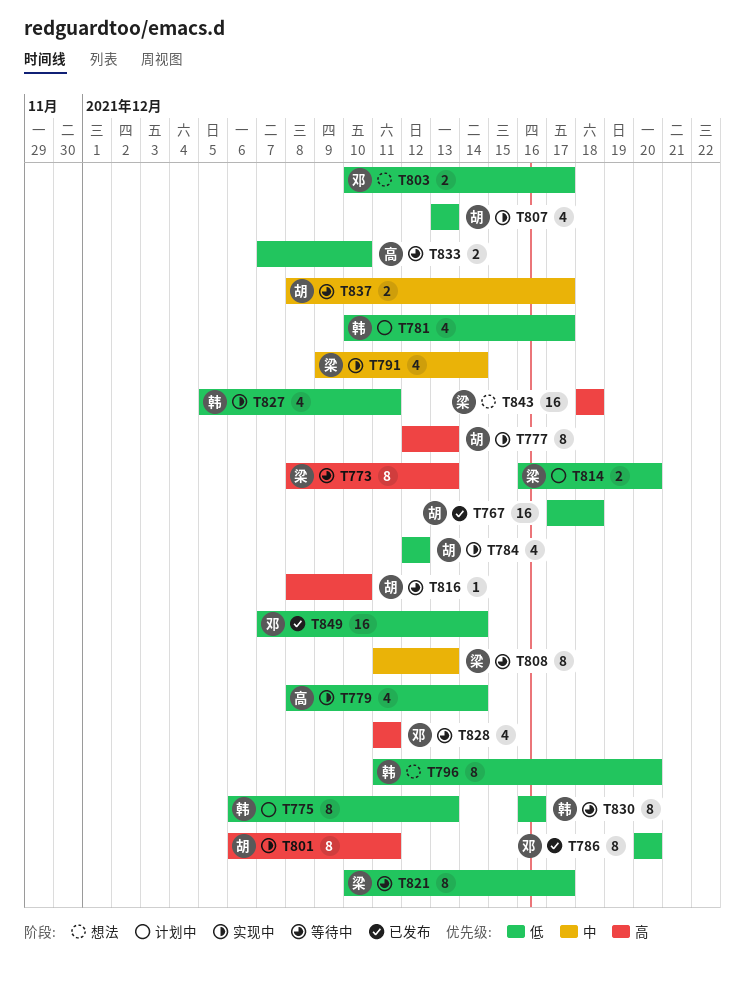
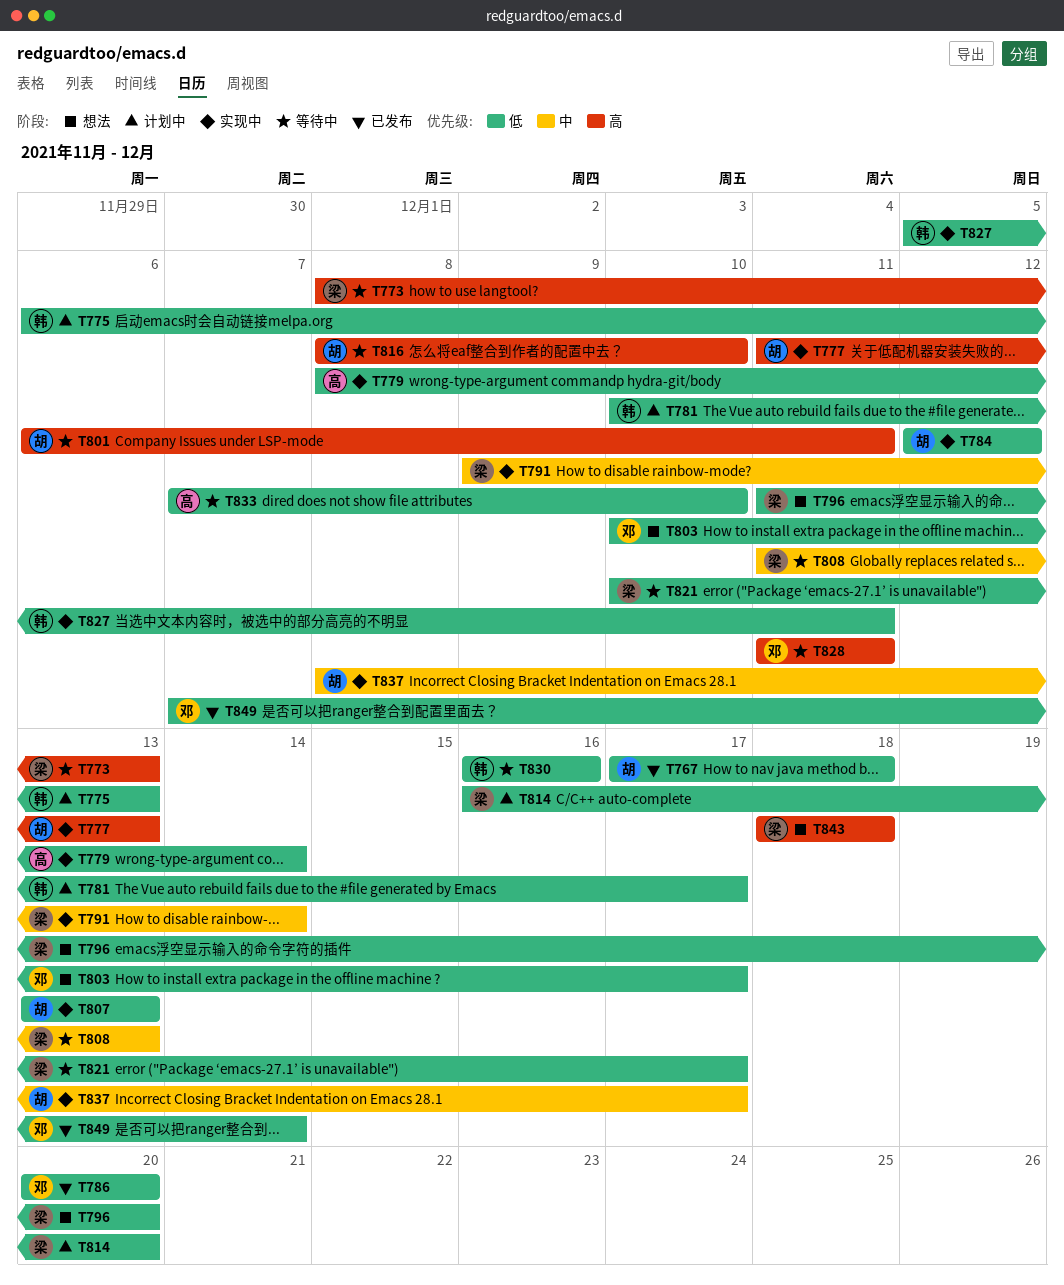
T777, start: Dec 12 -> Dec 11
T796, owner: 韩 -> 梁
T801, status: 实现中 -> 等待中
T837, status: 等待中 -> 实现中

